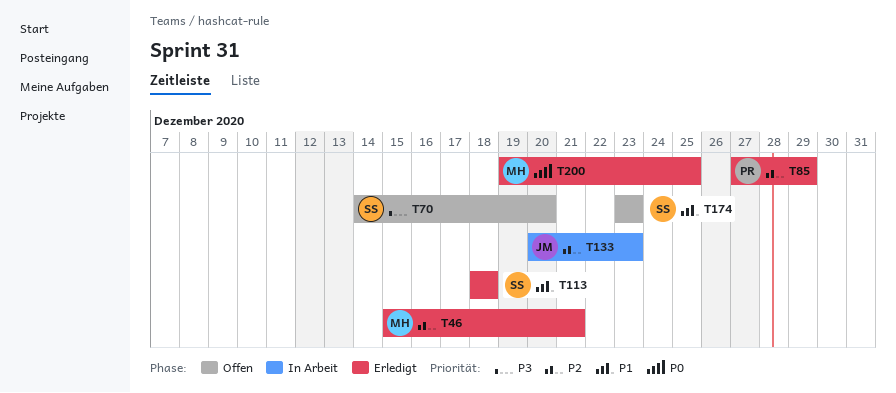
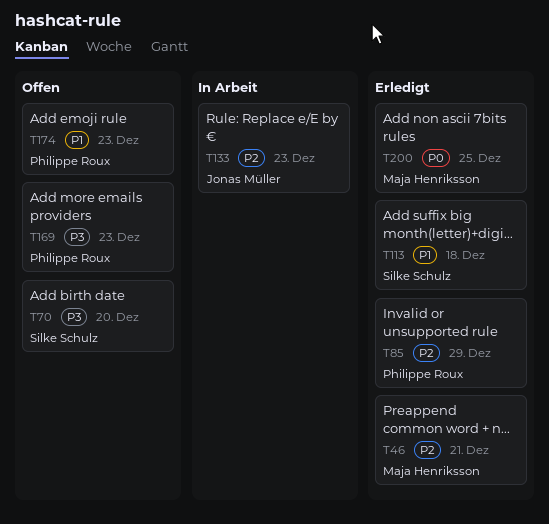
T169: none -> present
T174, owner: Silke Schulz -> Philippe Roux

